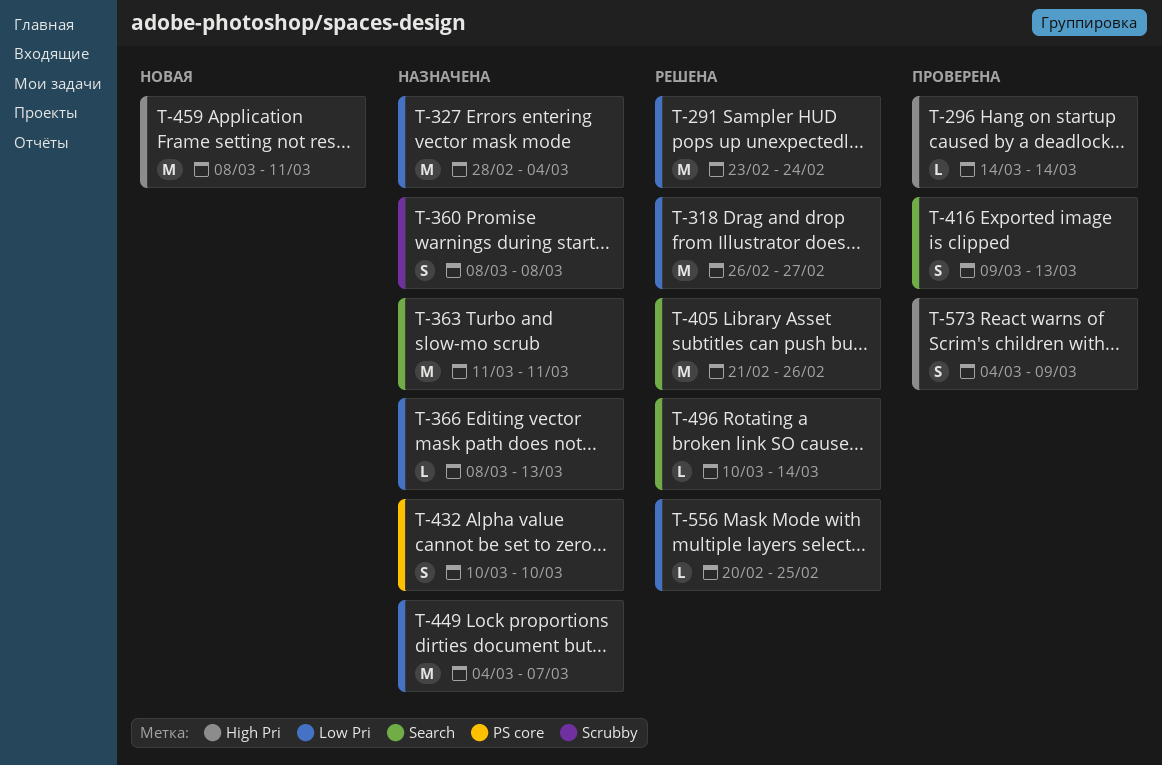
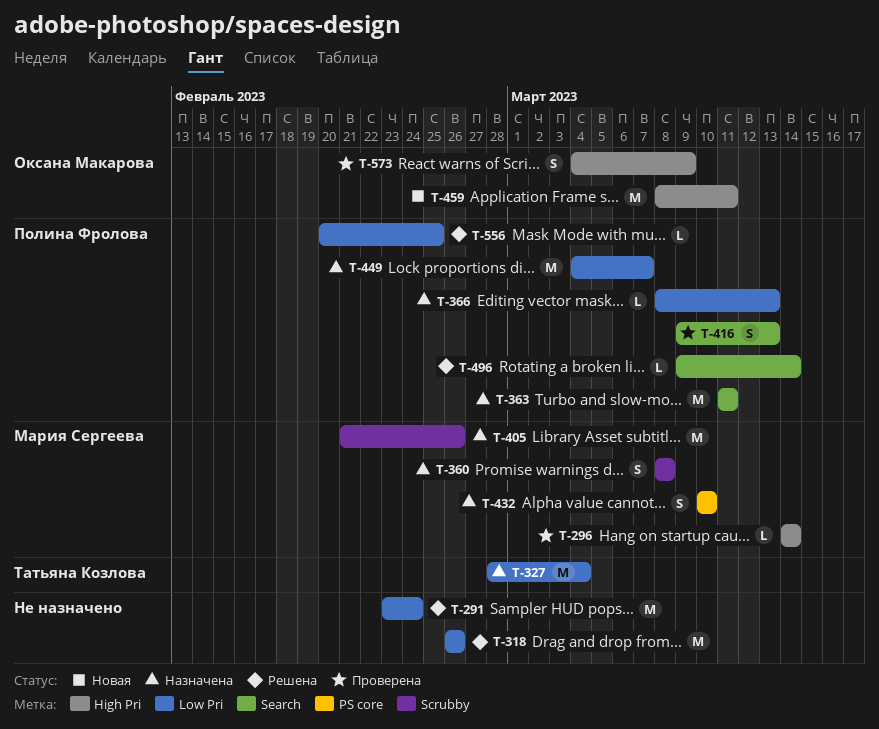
T-318, due: Feb 27 -> Feb 26
T-405, status: Решена -> Назначена
T-405, label: Search -> Scrubby
T-496, start: Mar 10 -> Mar 9

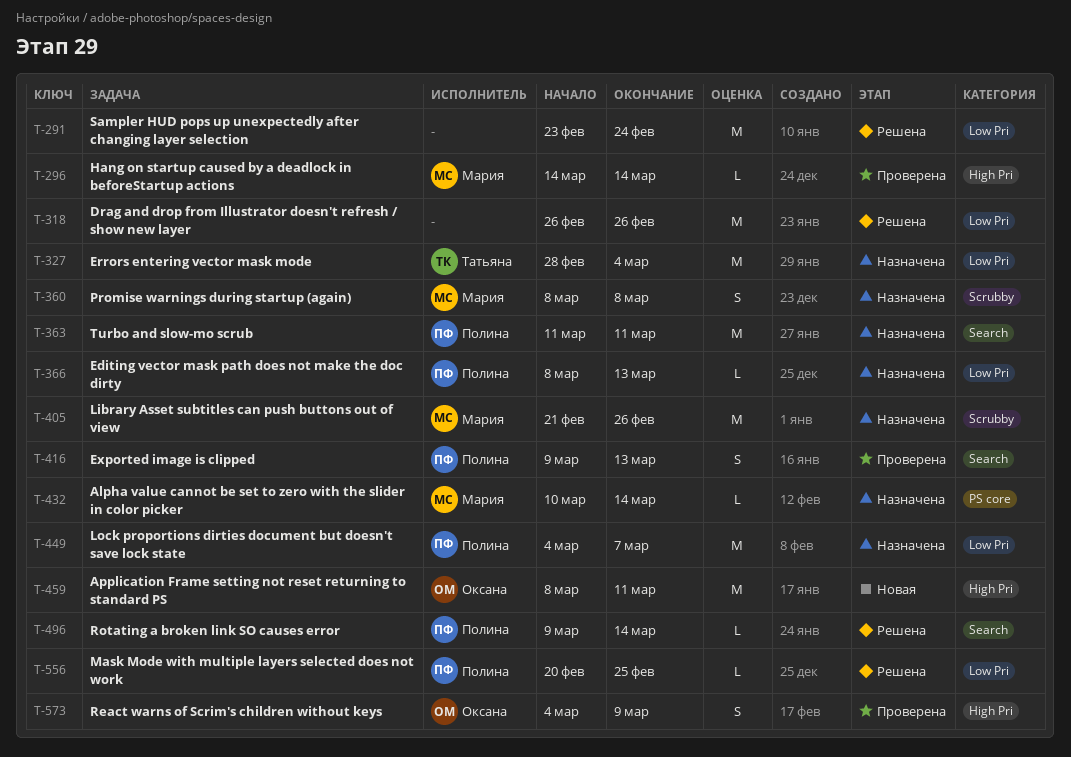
T-432, estimate: S -> L
T-432, due: Mar 10 -> Mar 14

